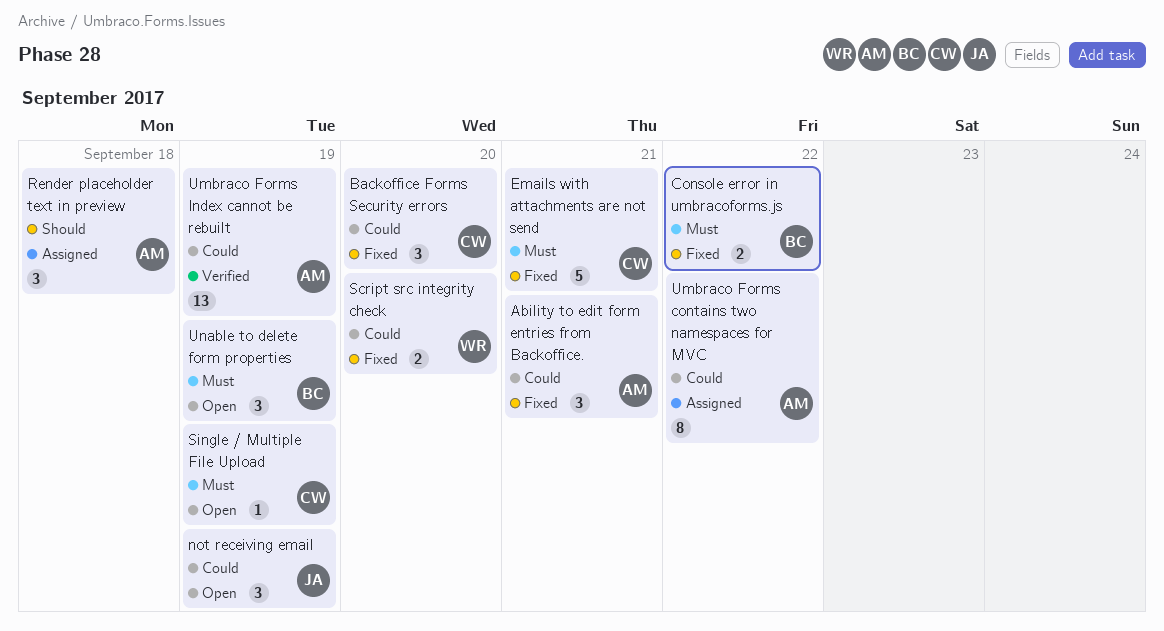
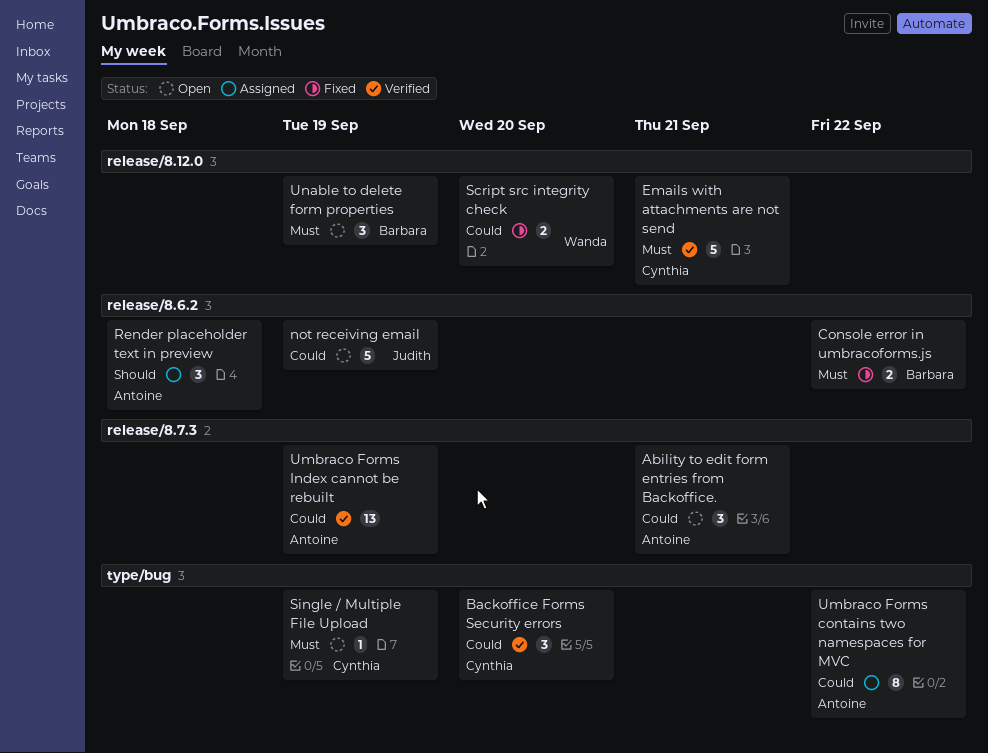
Ability to edit form entries from Backoffice., status: Fixed -> Open
Backoffice Forms Security errors, status: Fixed -> Verified
Emails with attachments are not send, status: Fixed -> Verified
not receiving email, estimate: 3 -> 5

